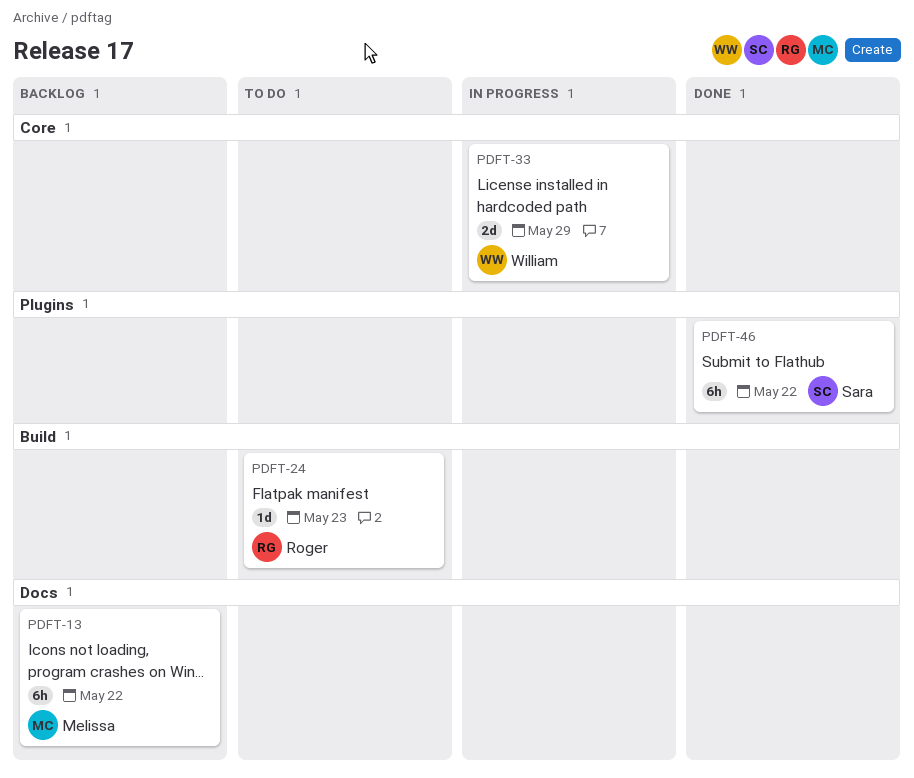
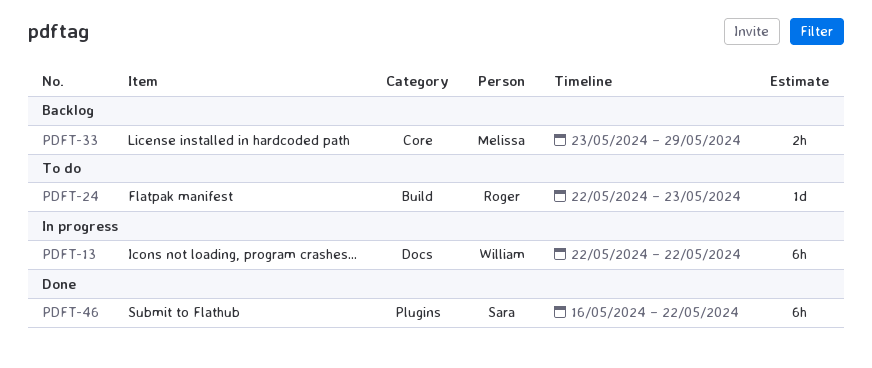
PDFT-13, status: Backlog -> In progress
PDFT-13, owner: Melissa -> William
PDFT-33, status: In progress -> Backlog
PDFT-33, owner: William -> Melissa
PDFT-33, estimate: 2d -> 2h

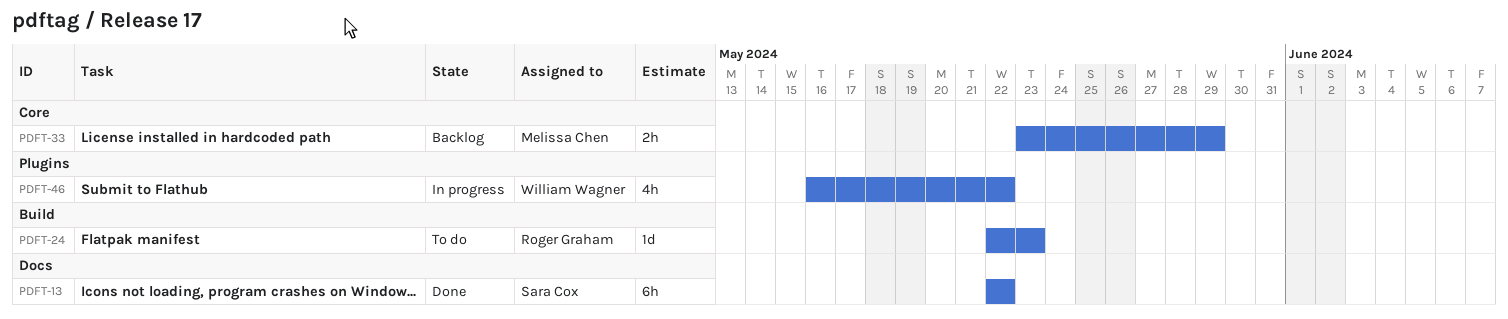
PDFT-13, status: In progress -> Done
PDFT-13, owner: William Wagner -> Sara Cox
PDFT-46, status: Done -> In progress
PDFT-46, owner: Sara Cox -> William Wagner
PDFT-46, estimate: 6h -> 4h

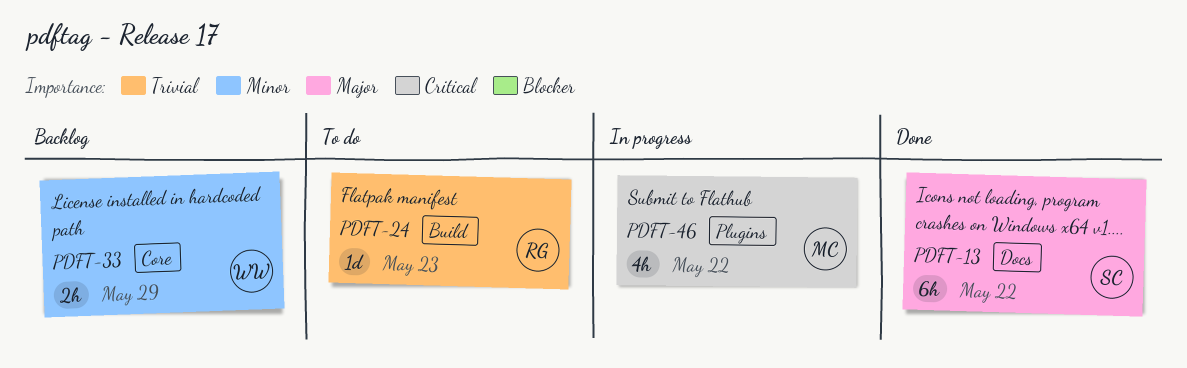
PDFT-33, owner: Melissa Chen -> William Wagner
PDFT-46, owner: William Wagner -> Melissa Chen

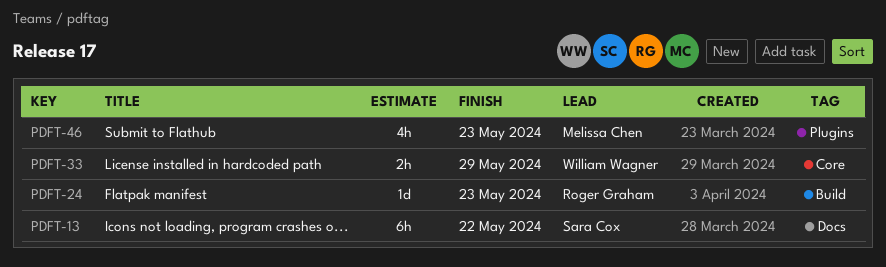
PDFT-46, due: May 22 -> May 23

